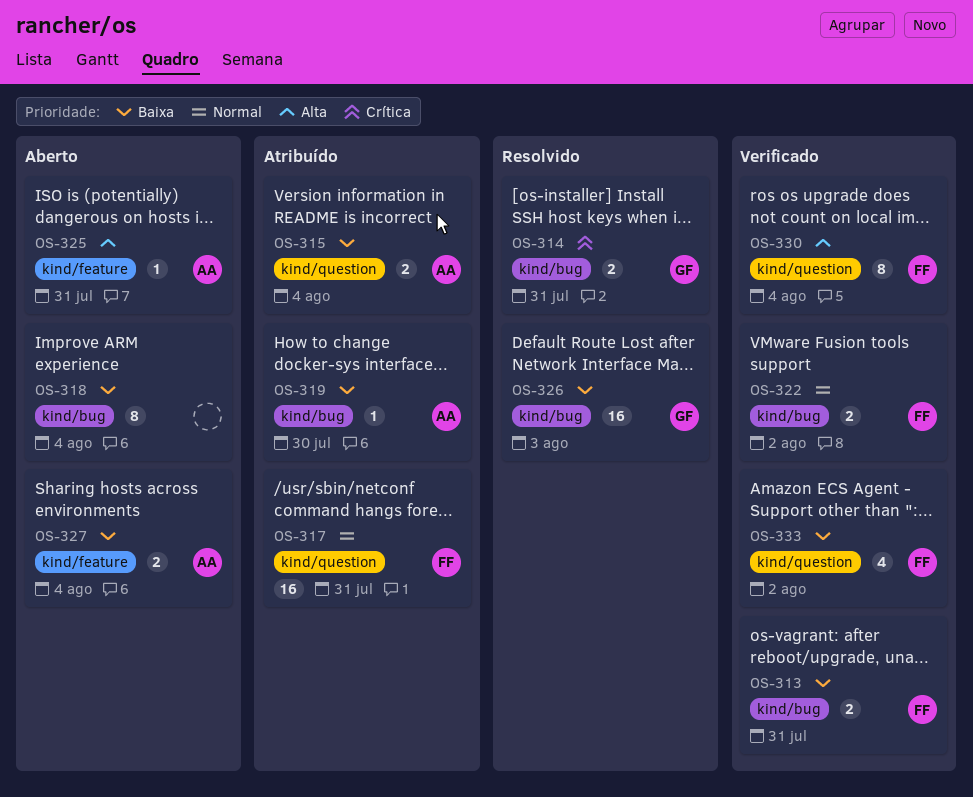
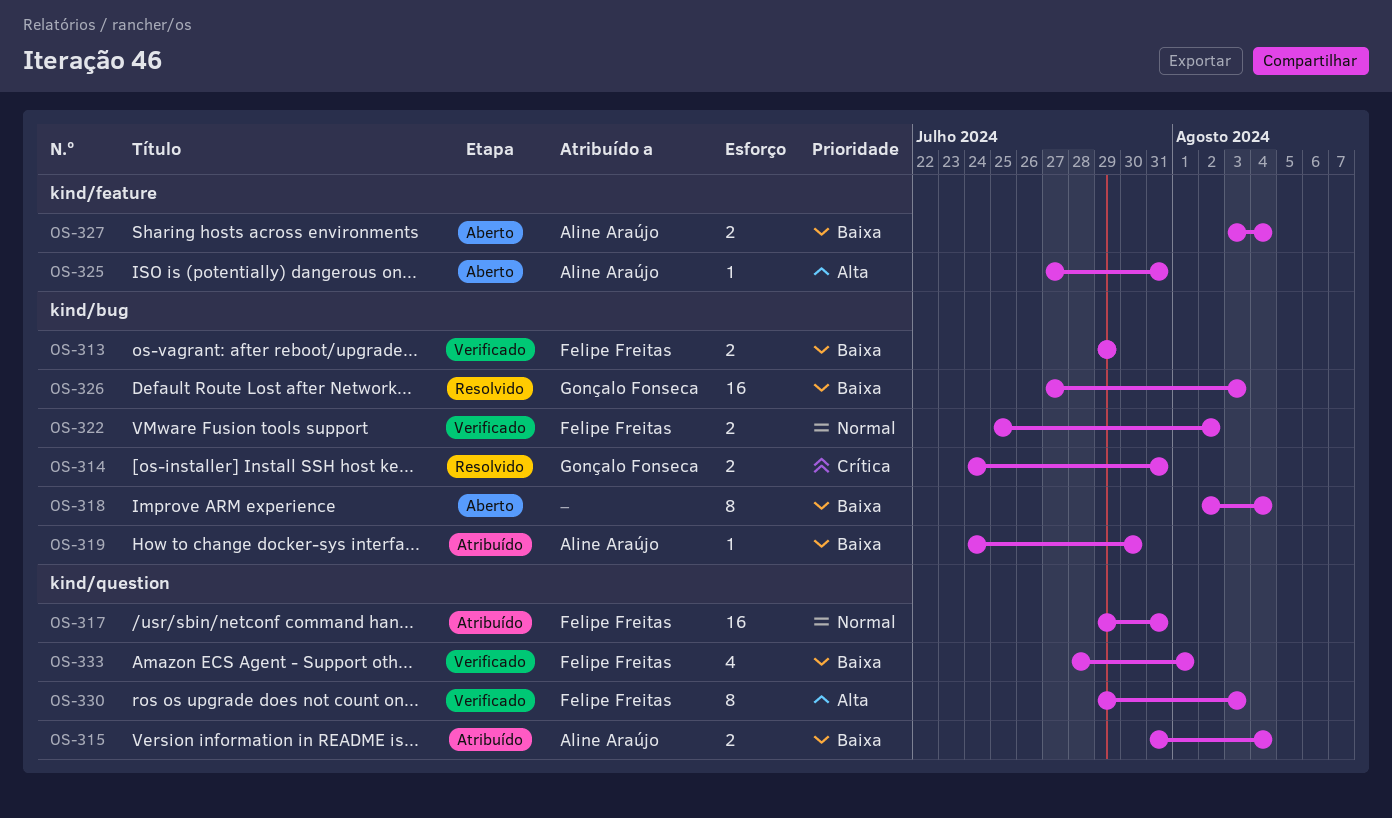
OS-313, due: Jul 31 -> Jul 29
OS-330, due: Aug 4 -> Aug 3
OS-333, due: Aug 2 -> Aug 1

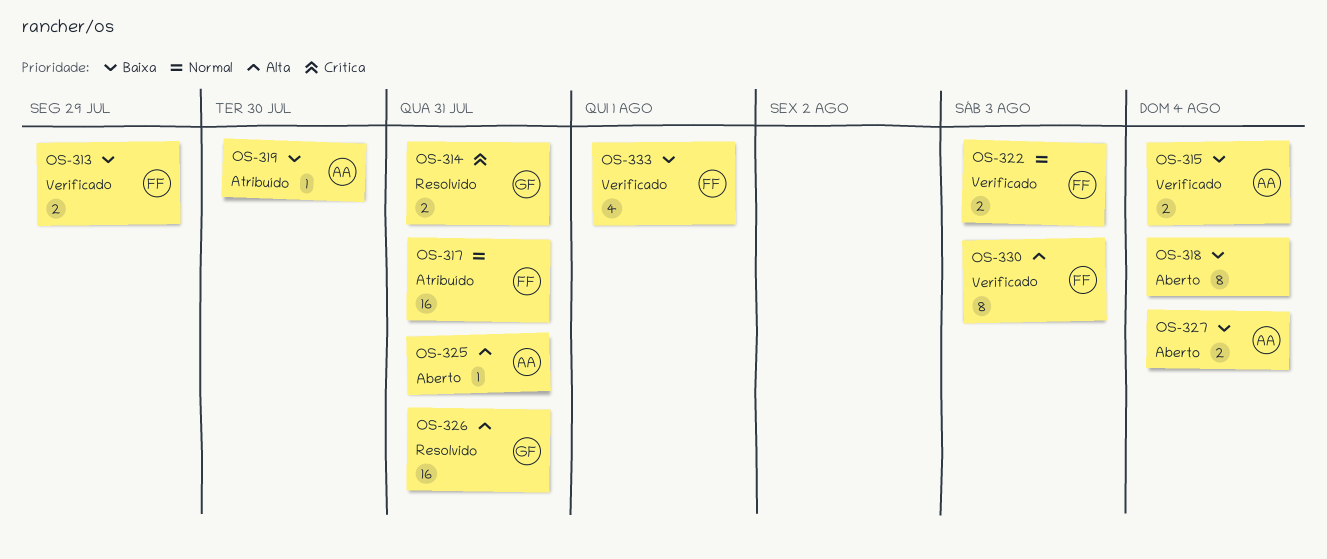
OS-315, status: Atribuído -> Verificado
OS-322, due: Aug 2 -> Aug 3
OS-326, priority: Baixa -> Alta
OS-326, due: Aug 3 -> Jul 31

